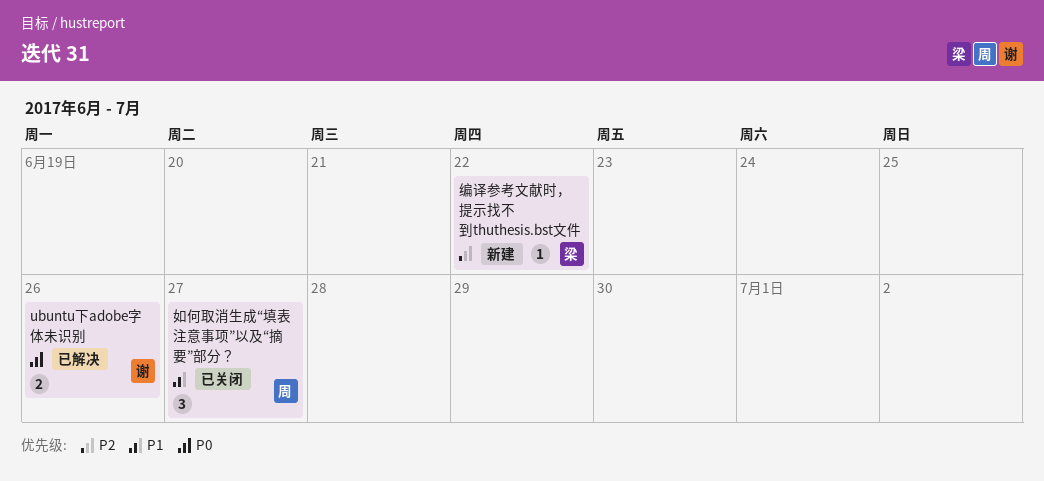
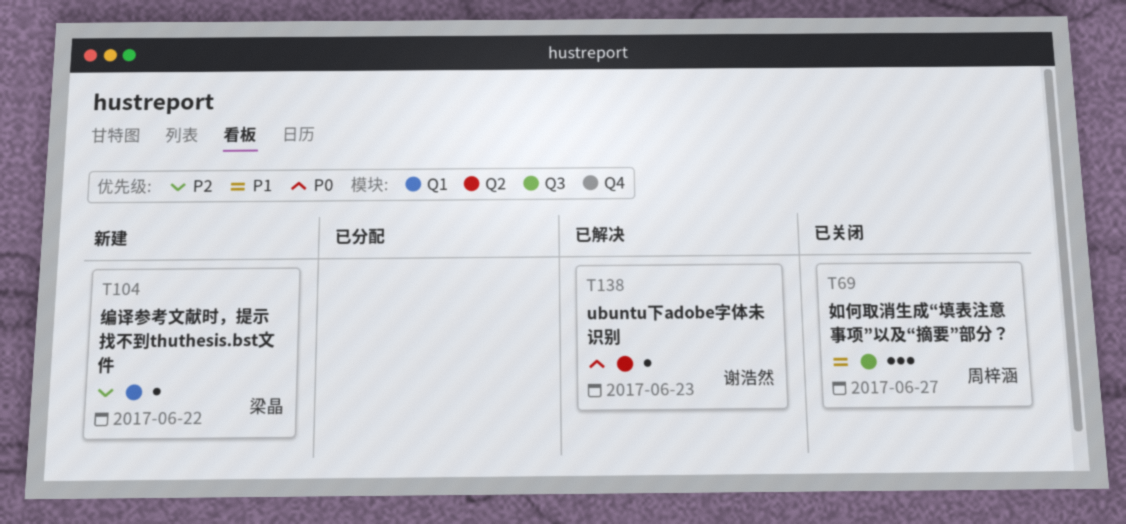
ubuntu下adobe字体未识别, estimate: 2 -> 1
ubuntu下adobe字体未识别, due: Jun 26 -> Jun 23

